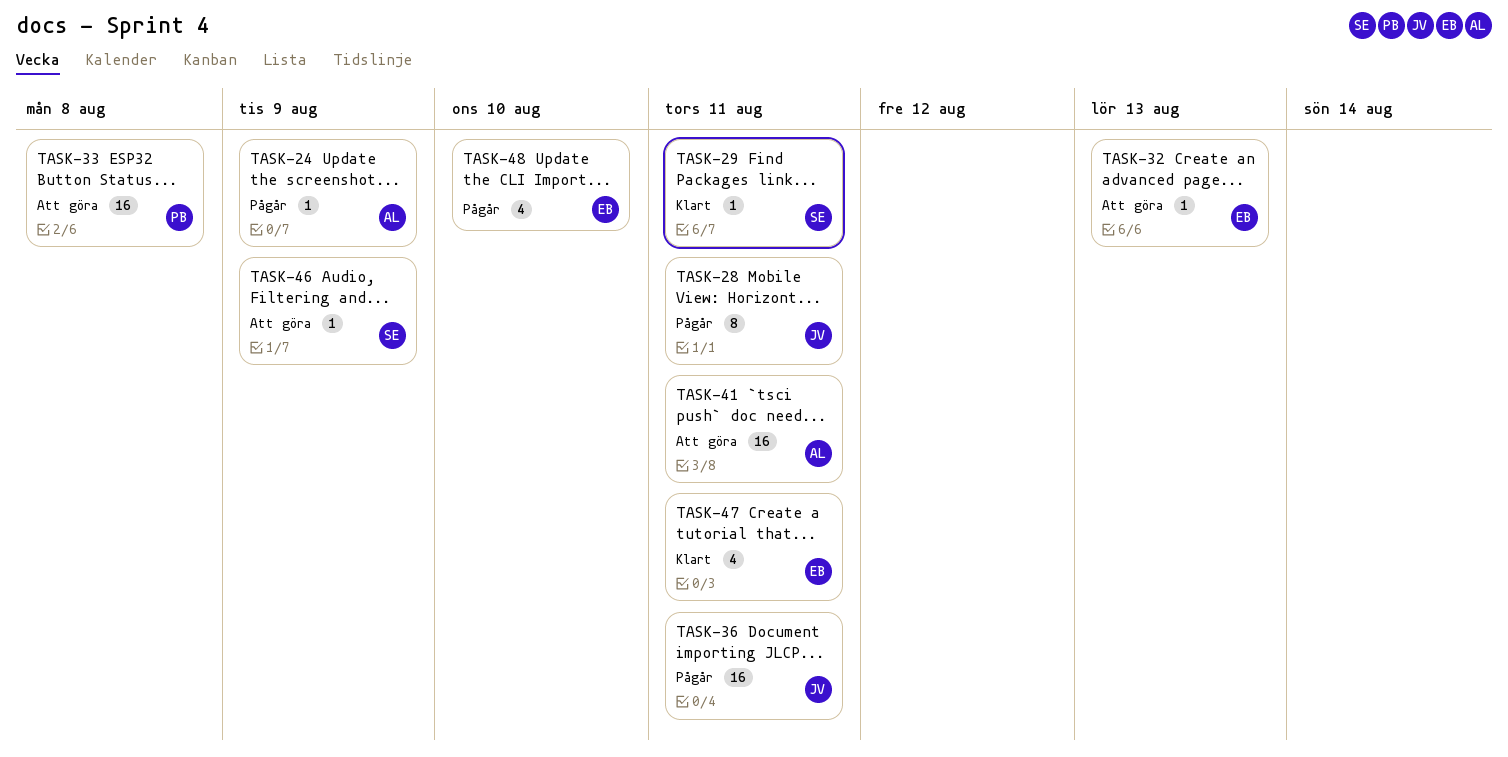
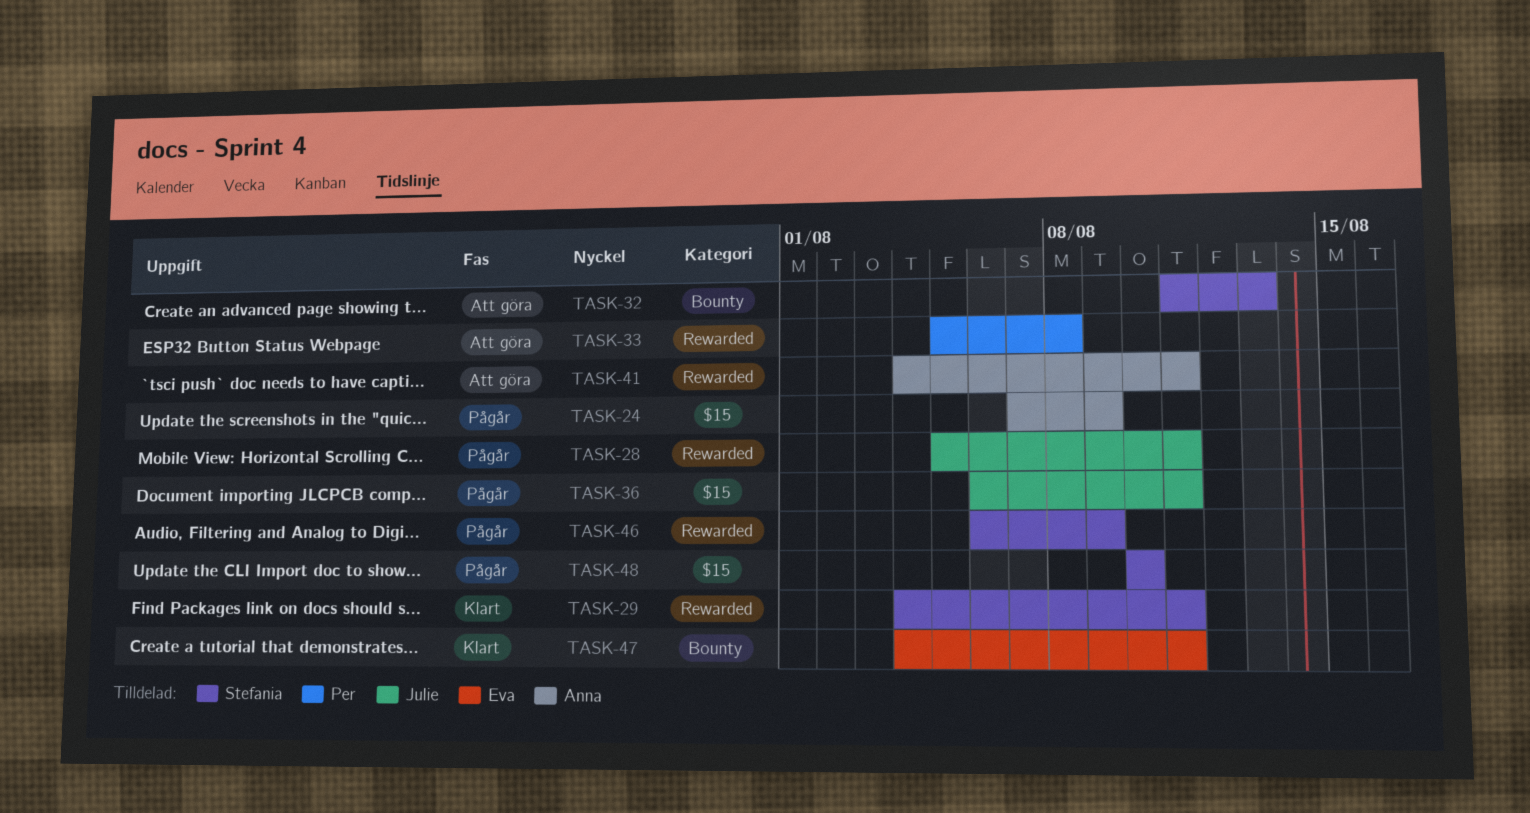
TASK-32, owner: Eva -> Stefania
TASK-46, status: Att göra -> Pågår
TASK-48, owner: Eva -> Stefania

